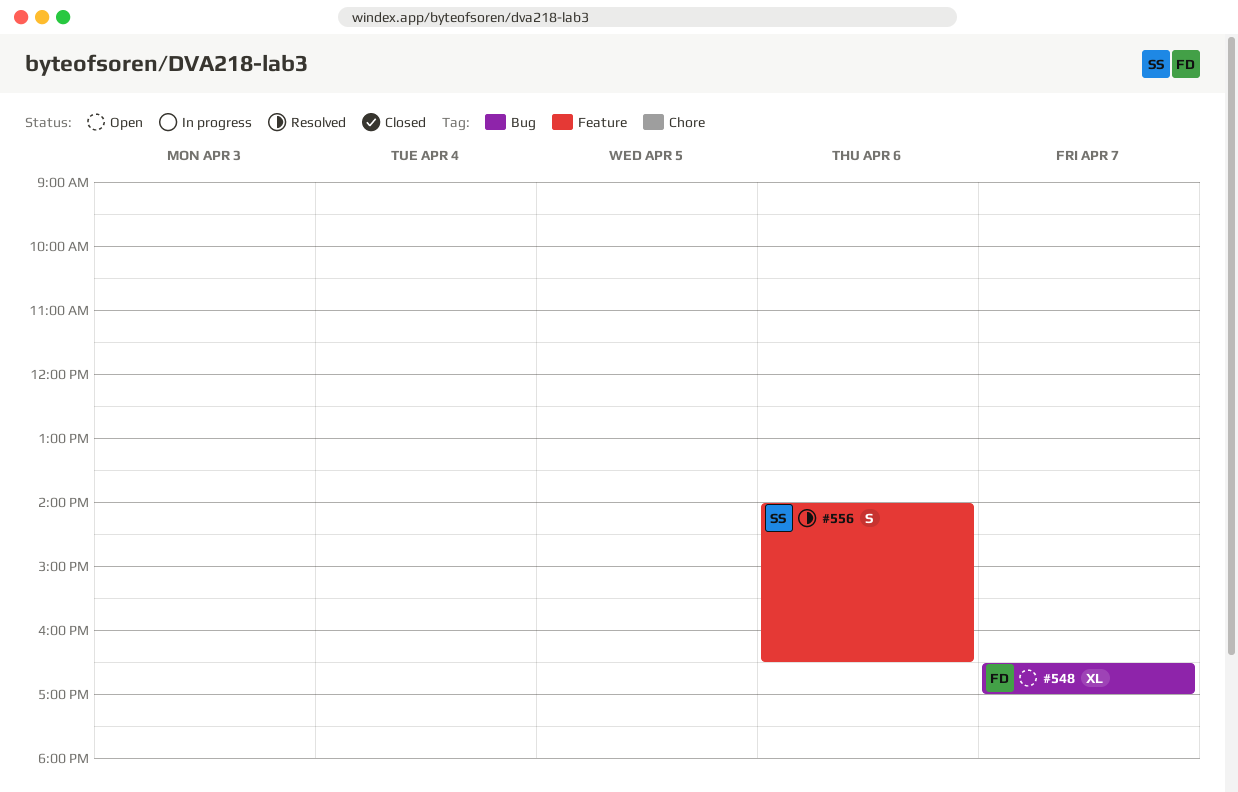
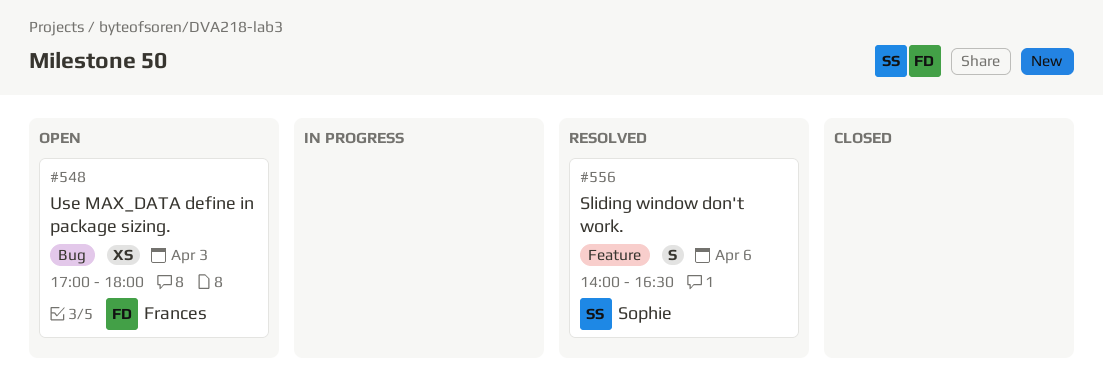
#548, estimate: XL -> XS
#548, day: Apr 7 -> Apr 3
#548, begins: 16:30 -> 17:00
#548, ends: 17:00 -> 18:00

